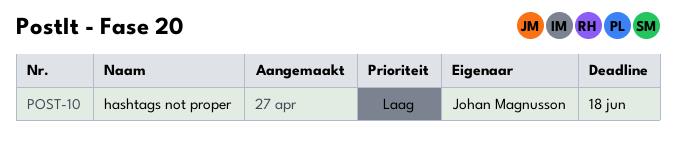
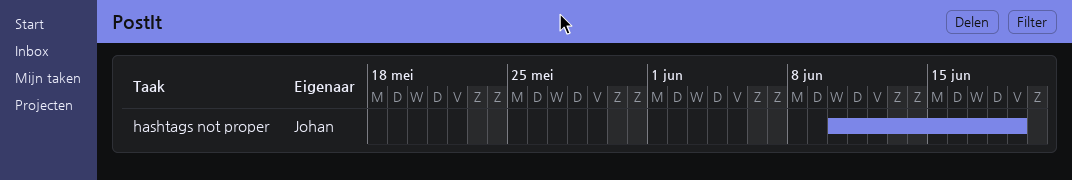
hashtags not proper, due: Jun 18 -> Jun 19

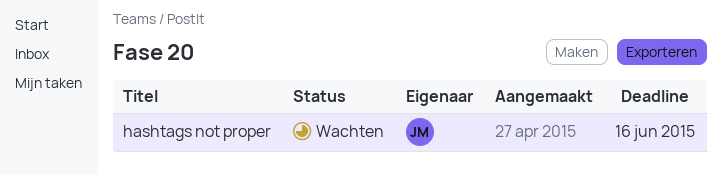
hashtags not proper, due: Jun 19 -> Jun 16

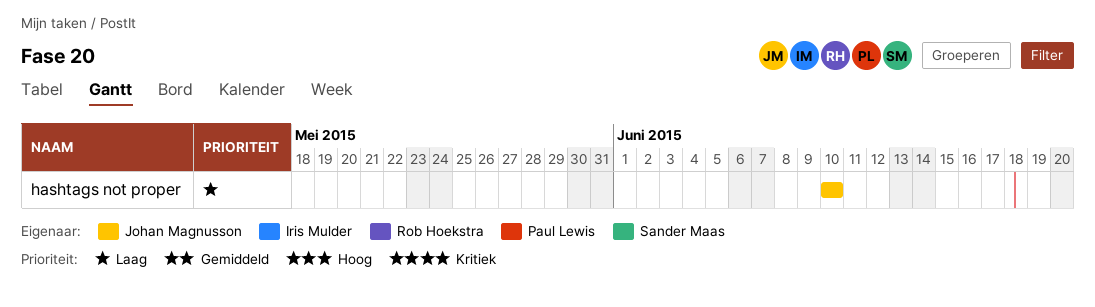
hashtags not proper, due: Jun 16 -> Jun 10

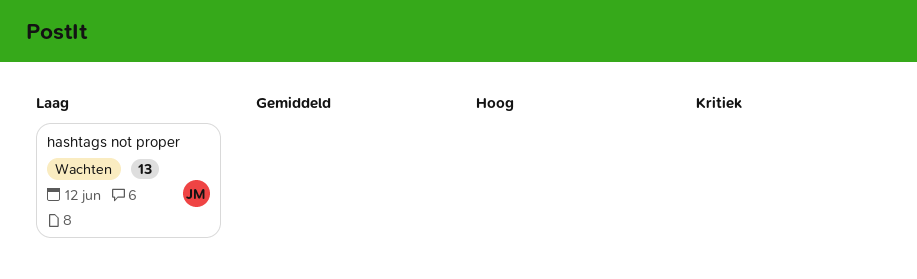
hashtags not proper, due: Jun 10 -> Jun 12

